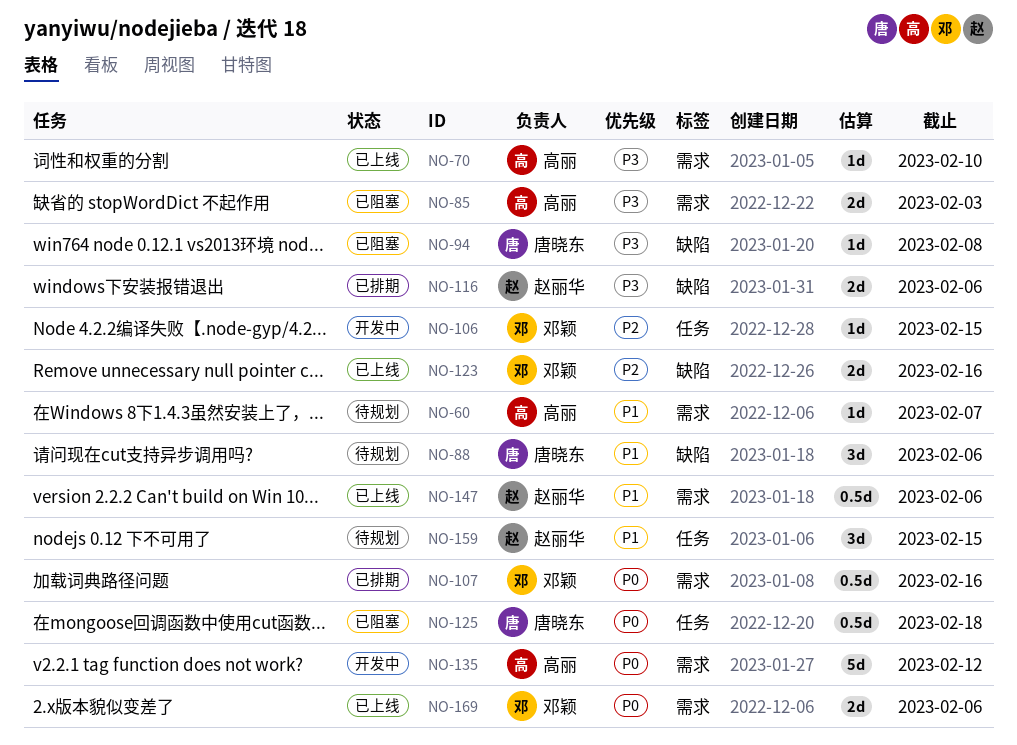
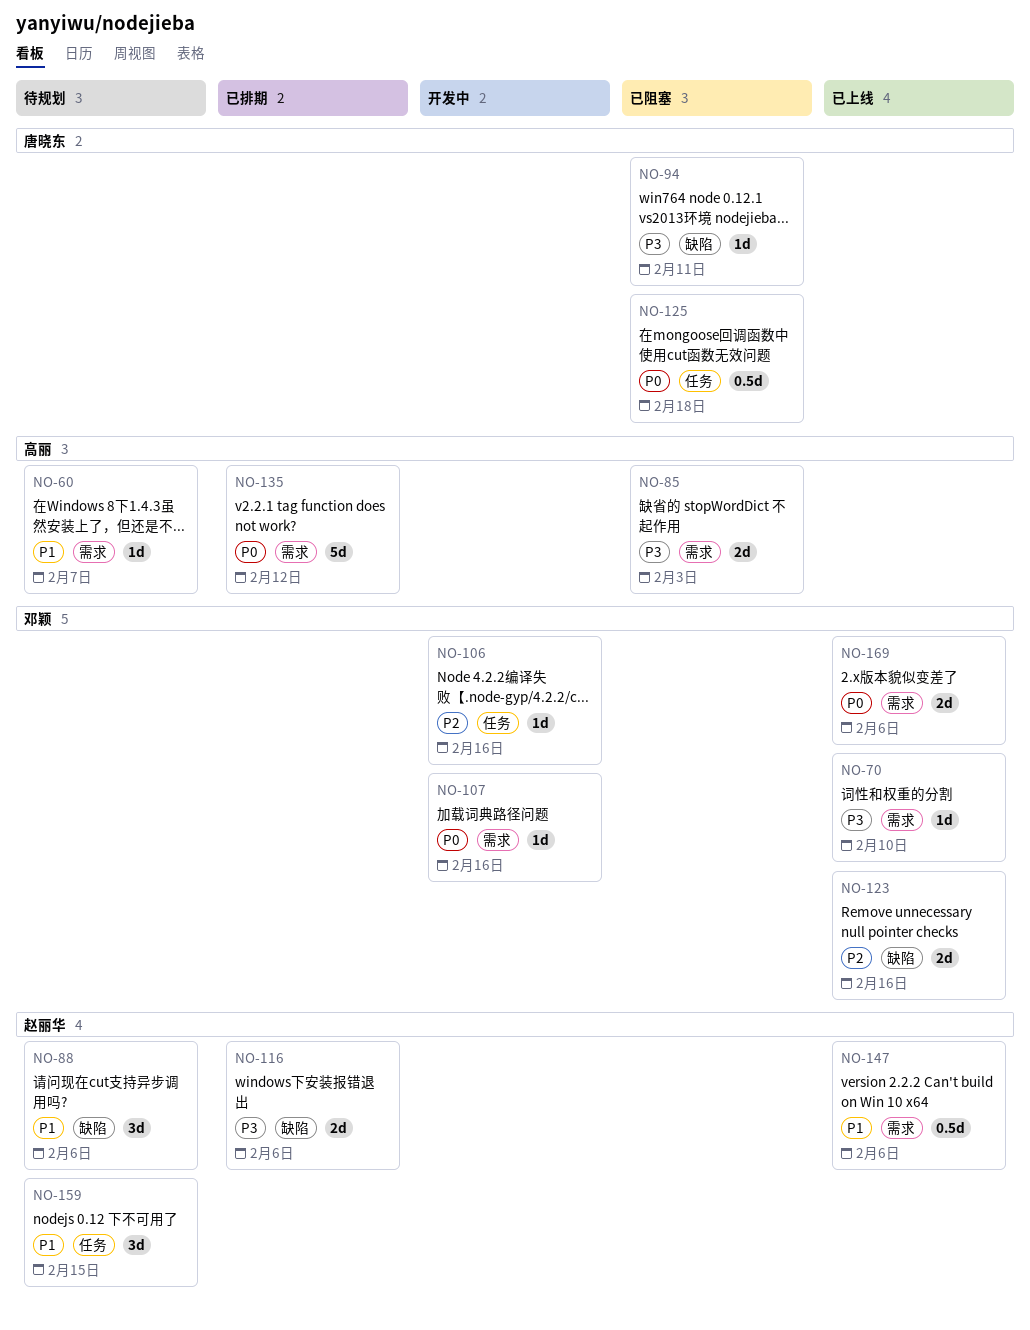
NO-70, owner: 高丽 -> 邓颖
NO-88, owner: 唐晓东 -> 赵丽华
NO-94, due: Feb 8 -> Feb 11
NO-106, due: Feb 15 -> Feb 16
NO-107, status: 已排期 -> 开发中
NO-107, estimate: 0.5d -> 1d
NO-135, status: 开发中 -> 已排期

